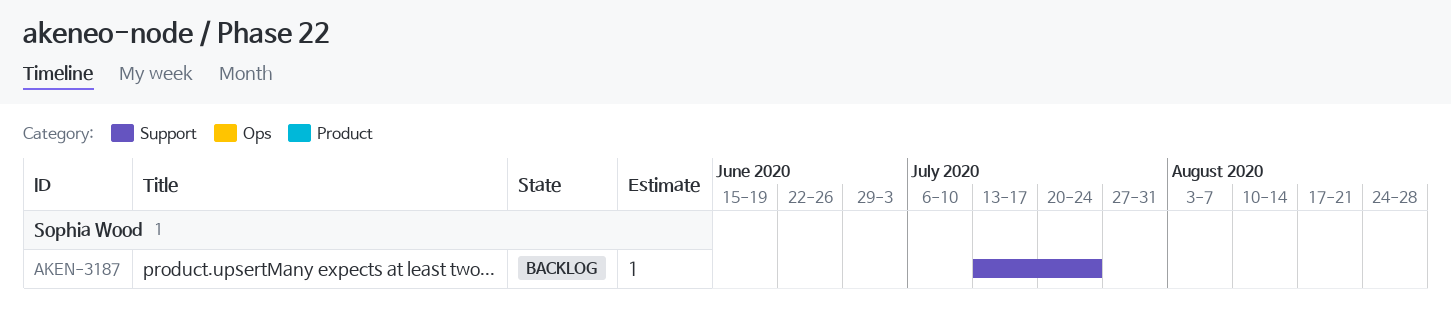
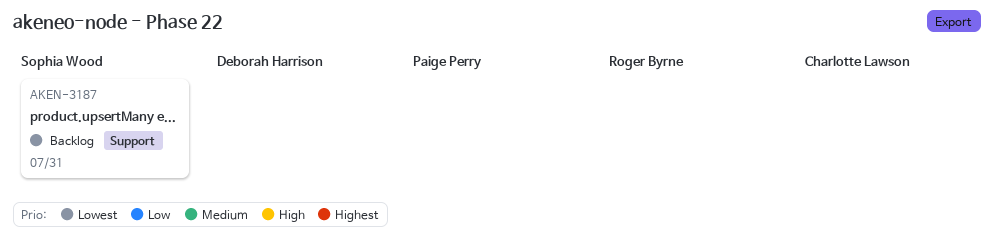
AKEN-3187, due: Jul 24 -> Jul 31

